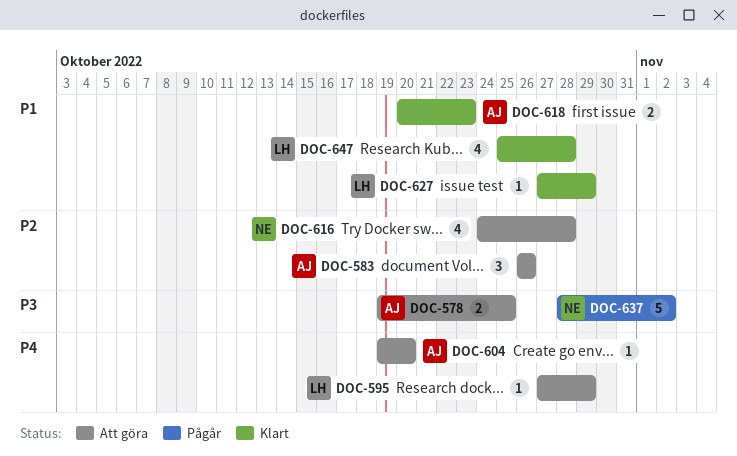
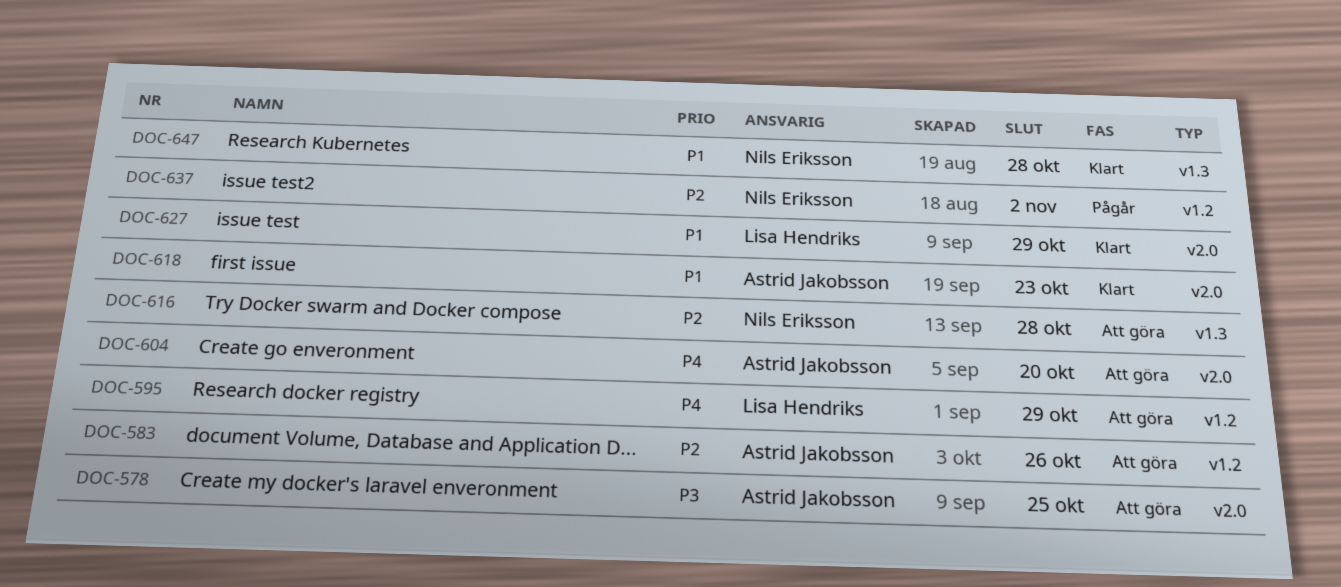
DOC-637, priority: P3 -> P2
DOC-647, owner: Lisa Hendriks -> Nils Eriksson

